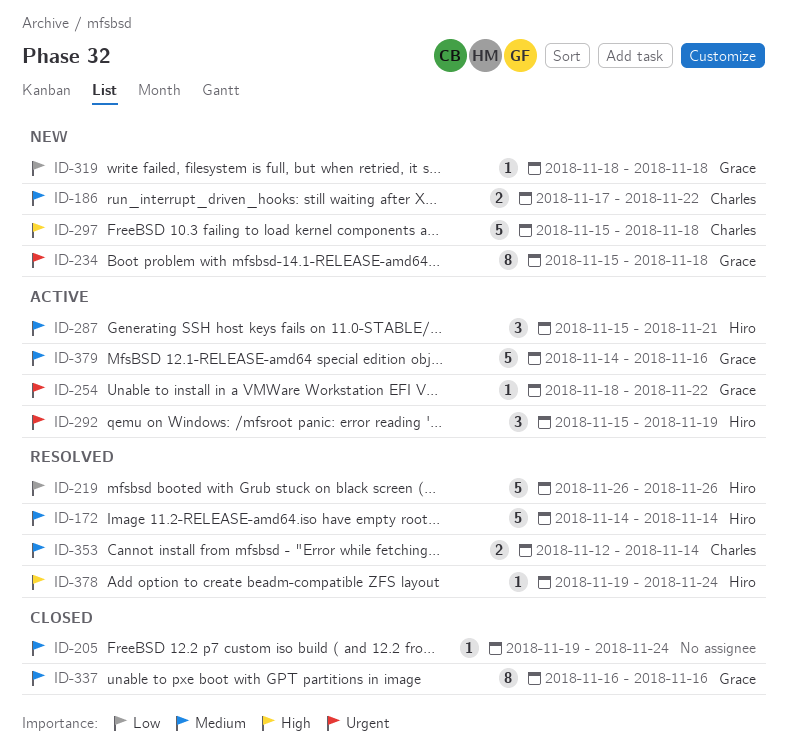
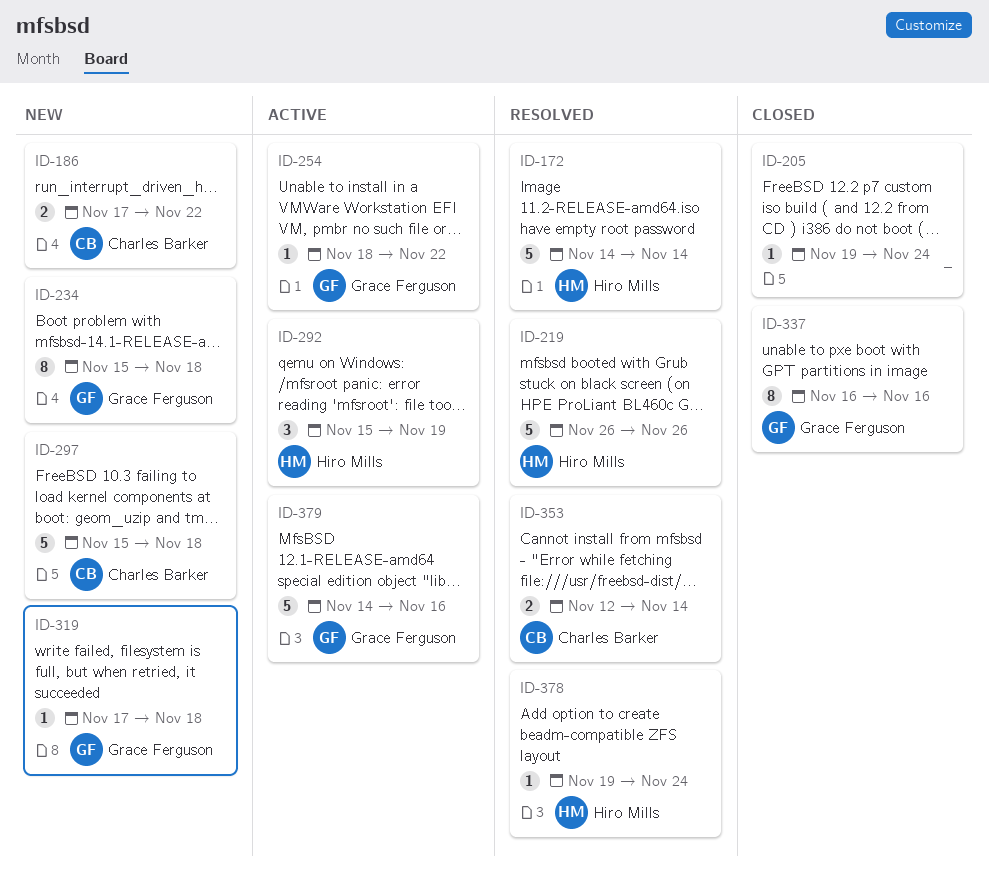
ID-287: present -> none
ID-319, start: Nov 18 -> Nov 17

